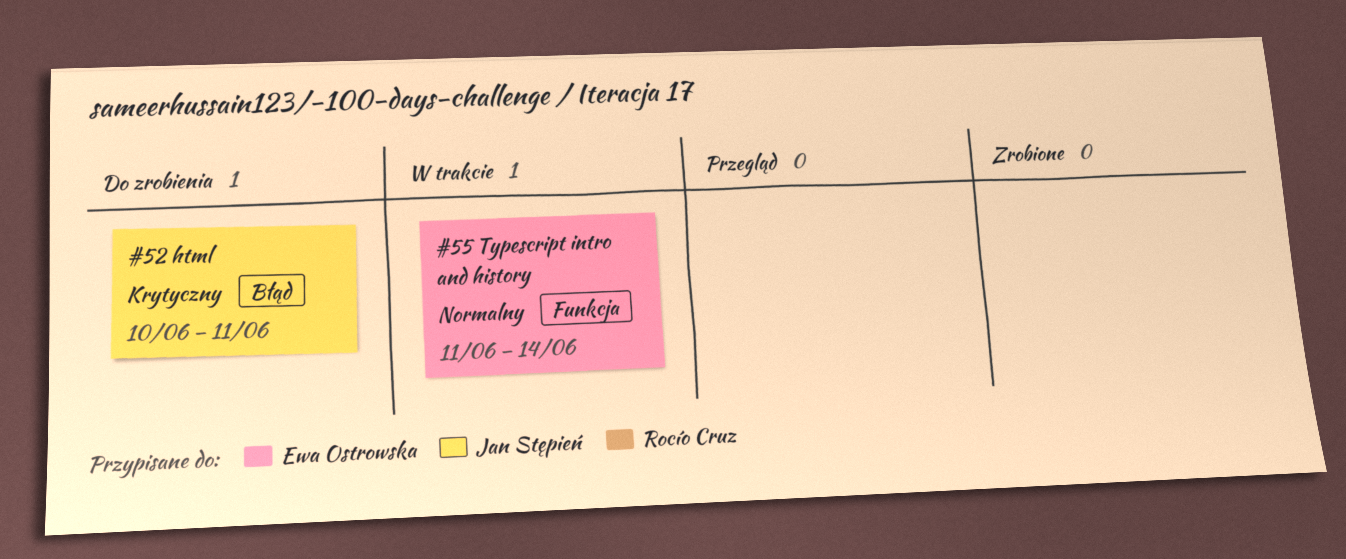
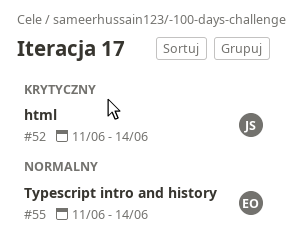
#52, start: Jun 10 -> Jun 11
#52, due: Jun 11 -> Jun 14

